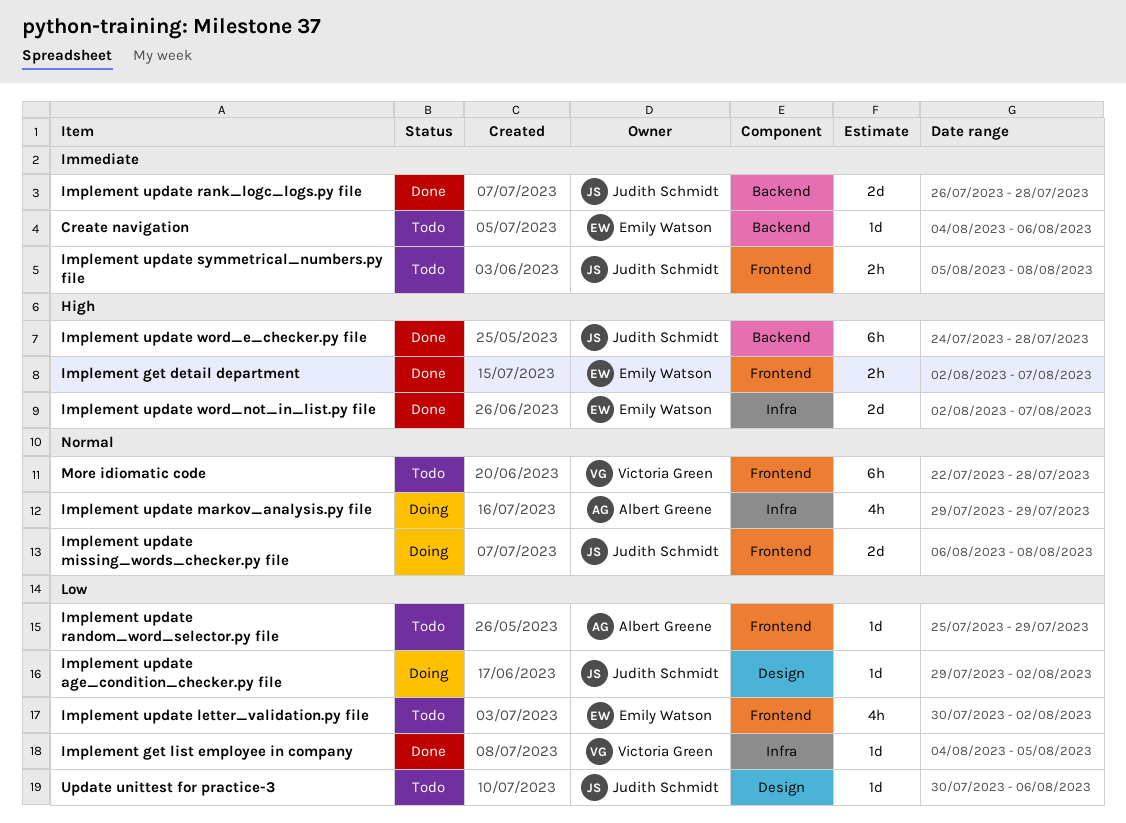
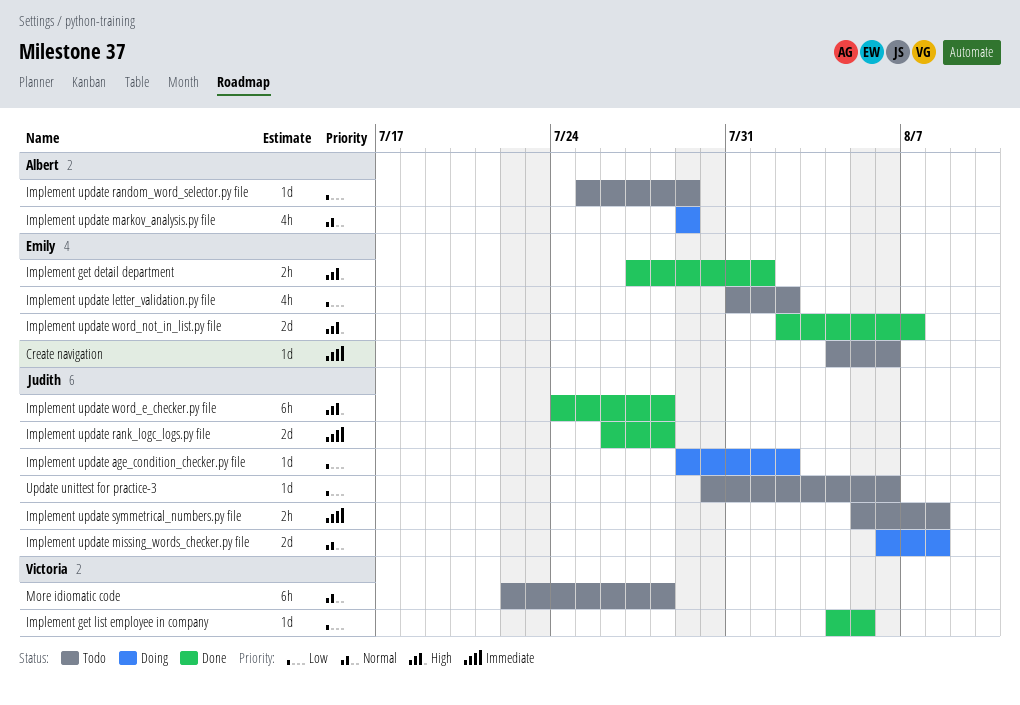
Implement get detail department, start: Aug 2 -> Jul 27
Implement get detail department, due: Aug 7 -> Aug 1
Implement update letter_validation.py file, start: Jul 30 -> Jul 31

